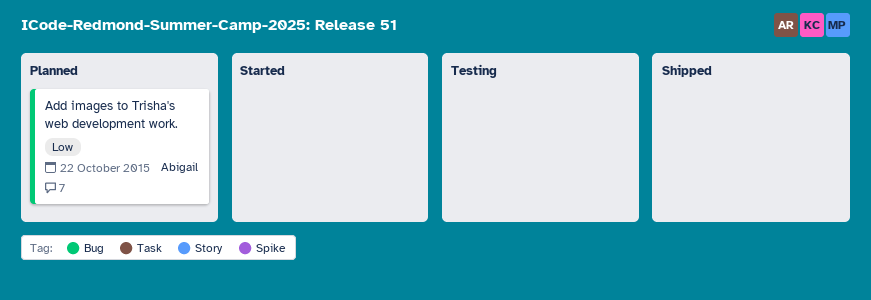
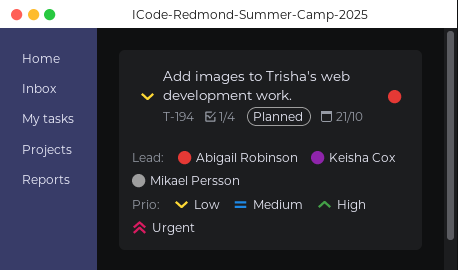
Add images to Trisha's web development work., due: Oct 22 -> Oct 21

